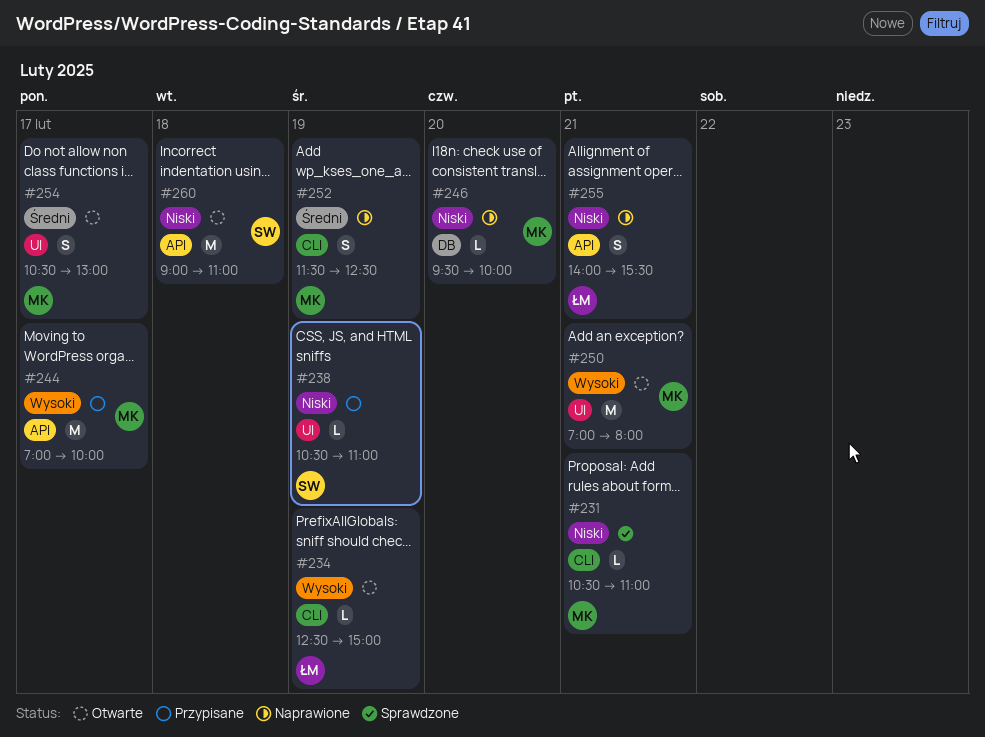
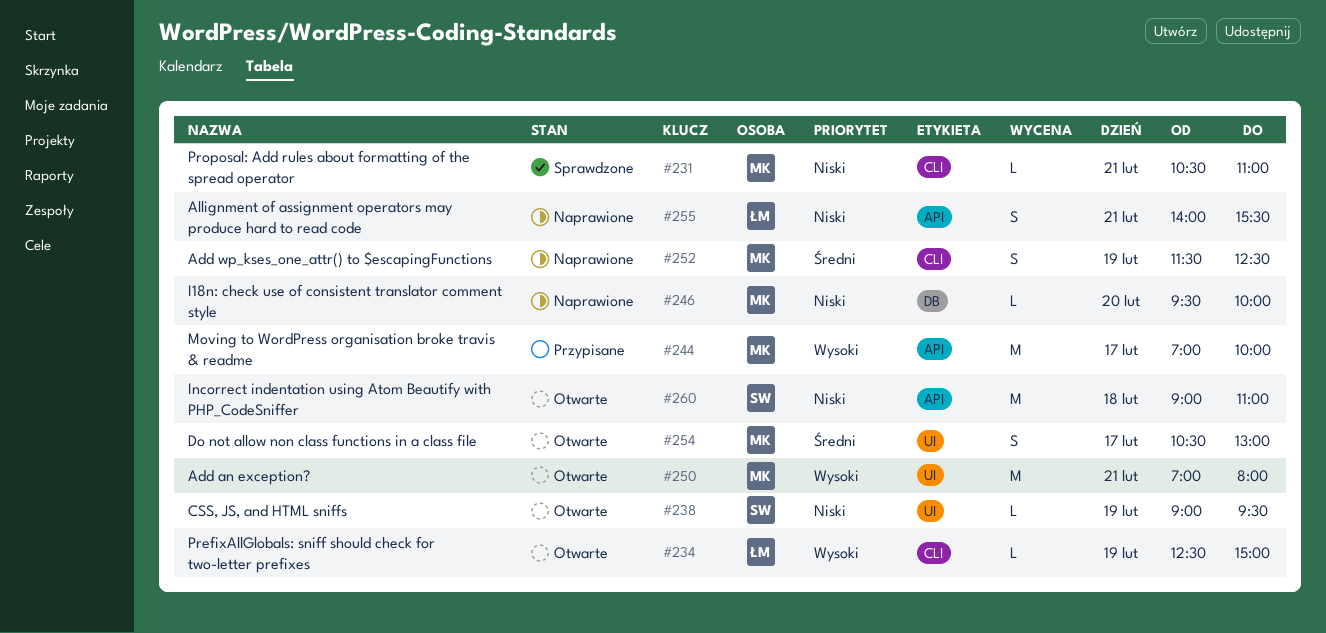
#238, status: Przypisane -> Otwarte
#238, begins: 10:30 -> 09:00
#238, ends: 11:00 -> 09:30

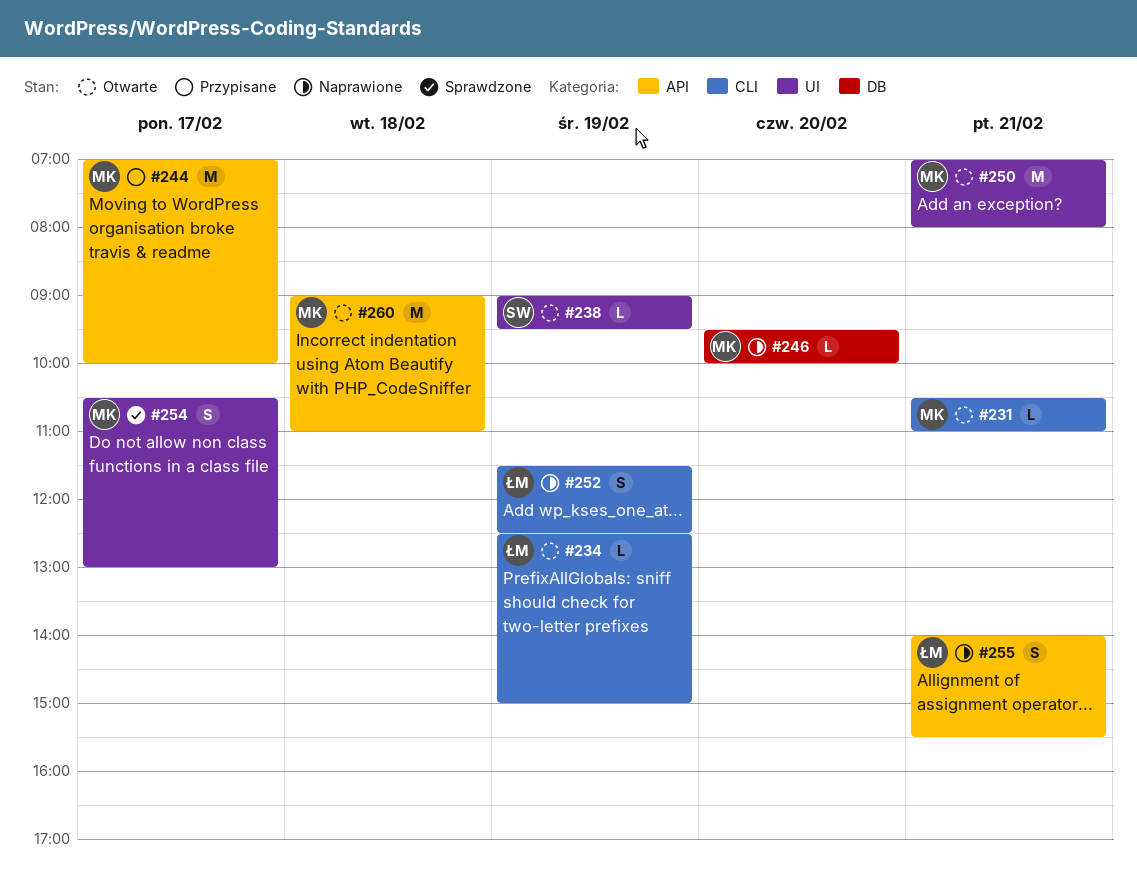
#231, status: Sprawdzone -> Otwarte
#252, owner: MK -> ŁM
#254, status: Otwarte -> Sprawdzone
#260, owner: SW -> MK

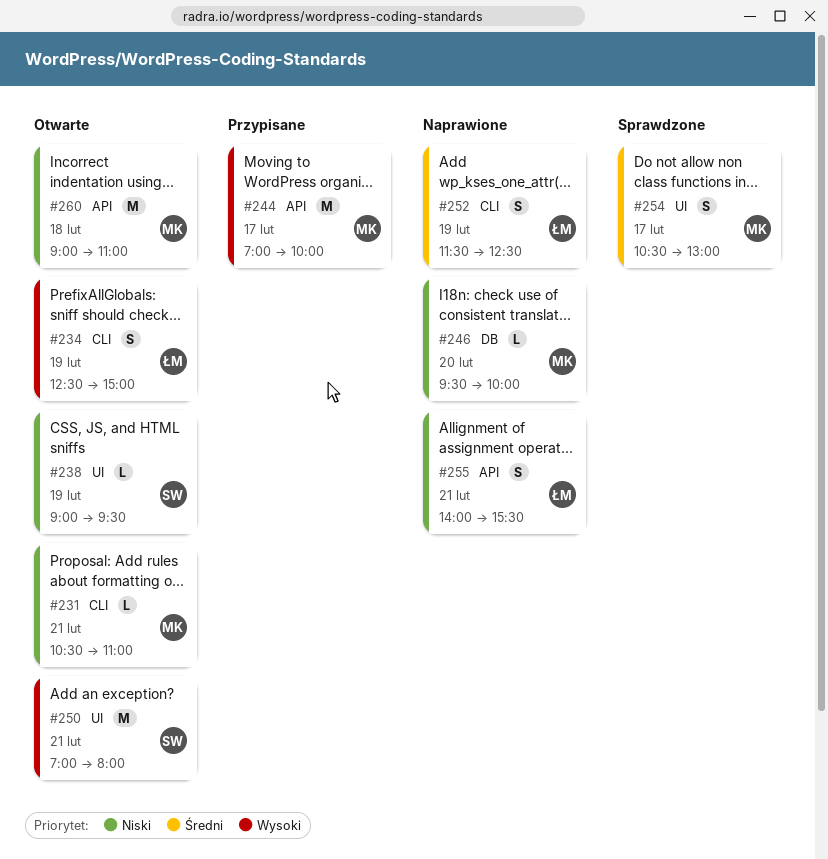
#234, estimate: L -> S
#250, owner: MK -> SW

